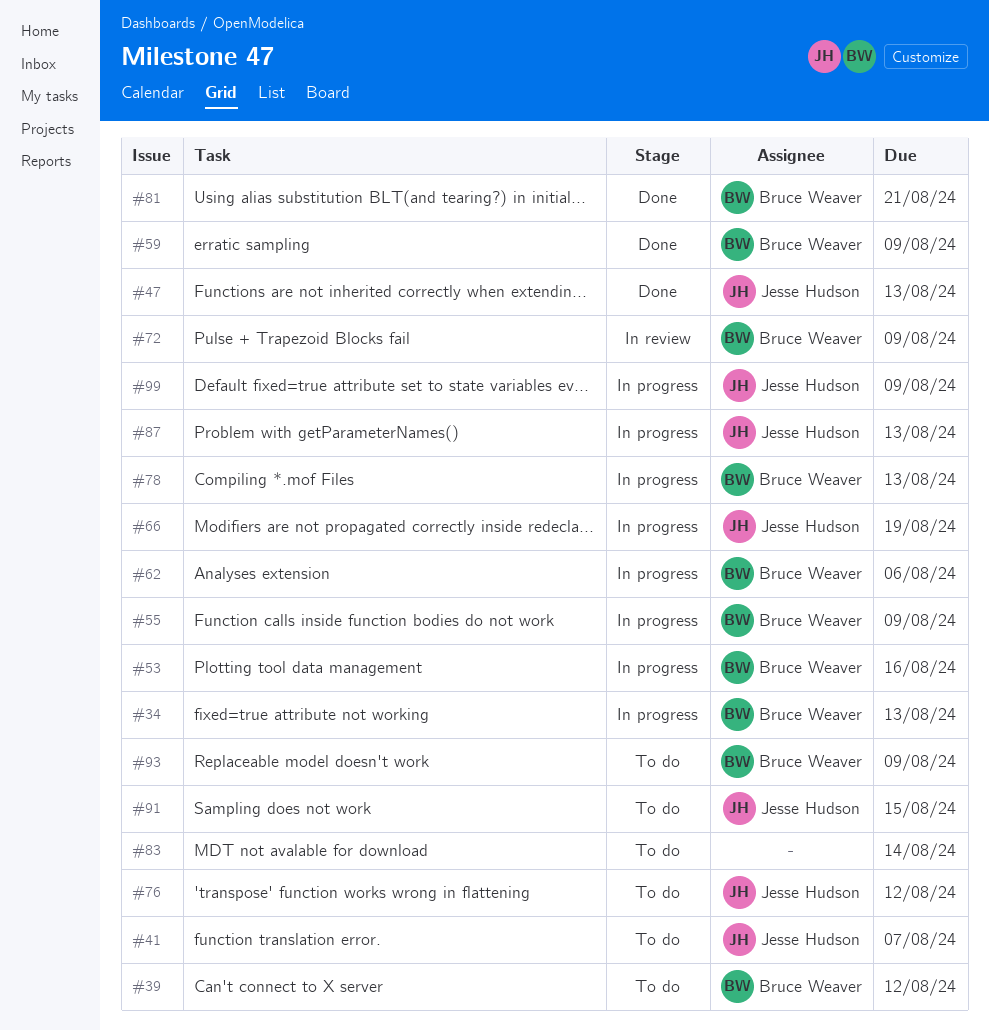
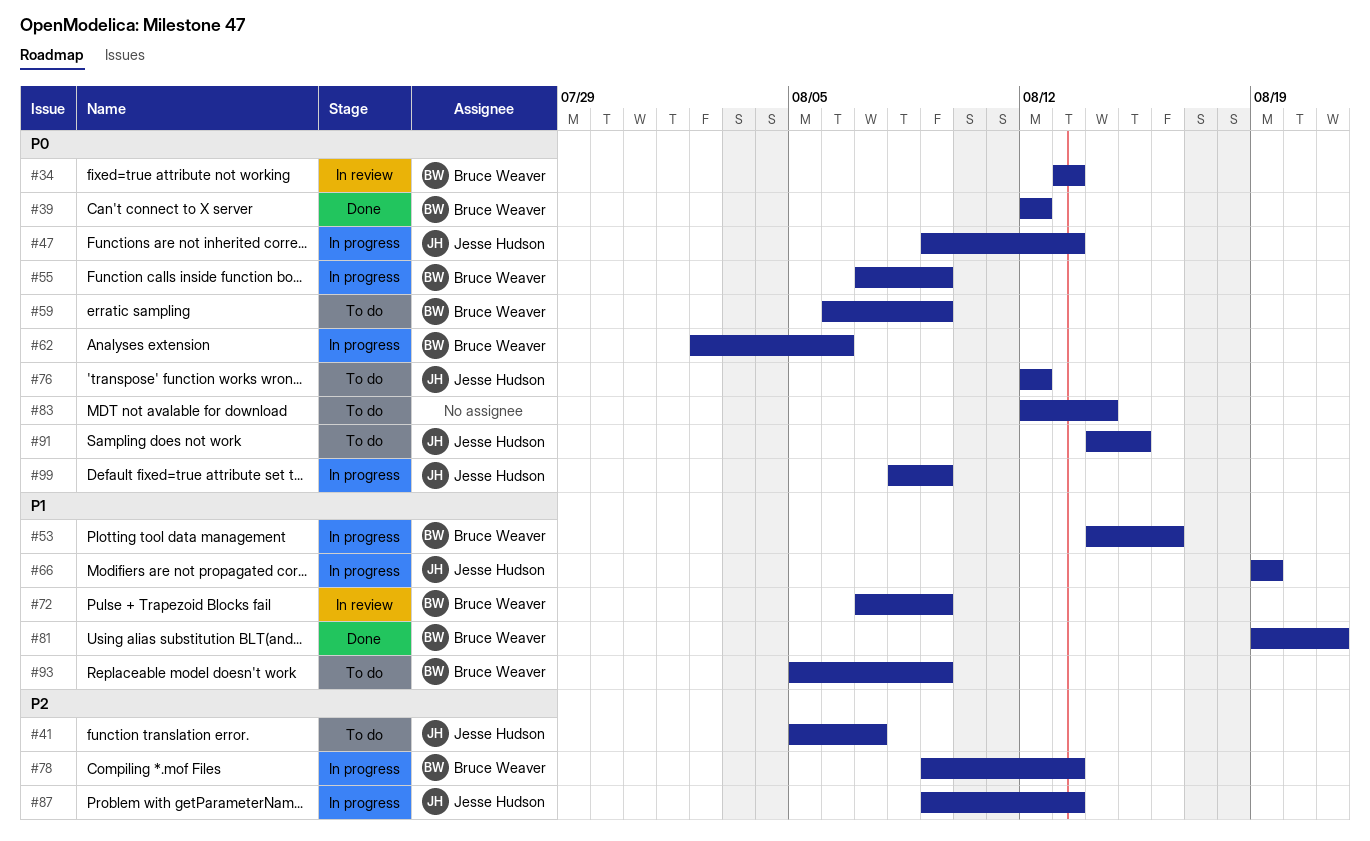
#34, status: In progress -> In review
#39, status: To do -> Done
#47, status: Done -> In progress
#59, status: Done -> To do

